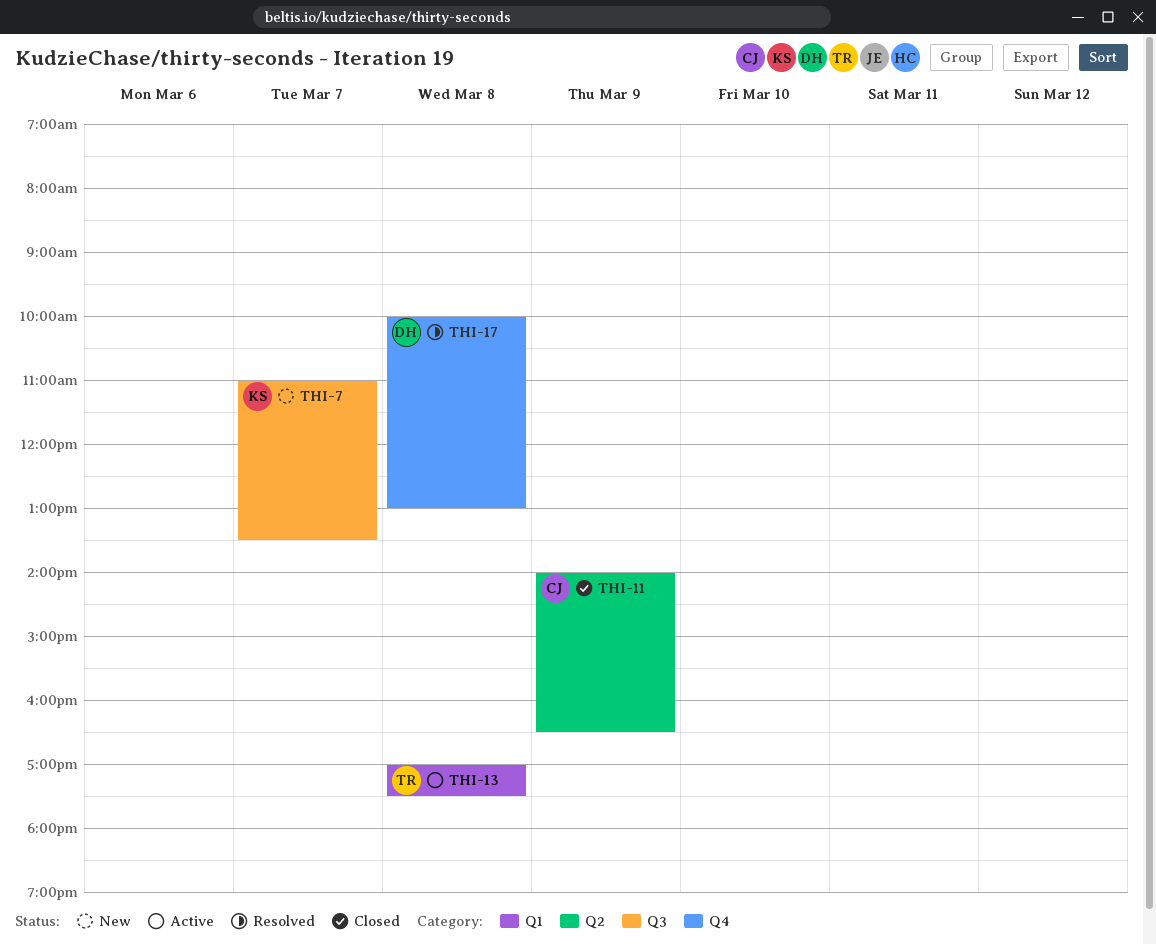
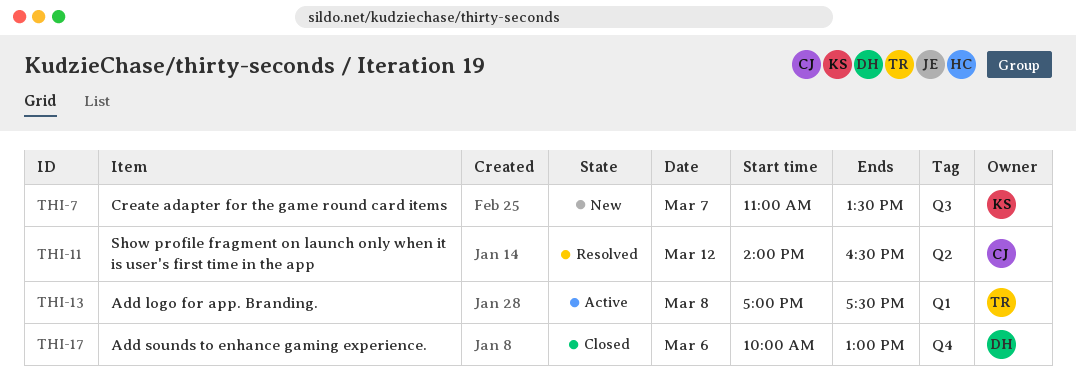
THI-11, status: Closed -> Resolved
THI-11, day: Mar 9 -> Mar 12
THI-17, status: Resolved -> Closed
THI-17, day: Mar 8 -> Mar 6

